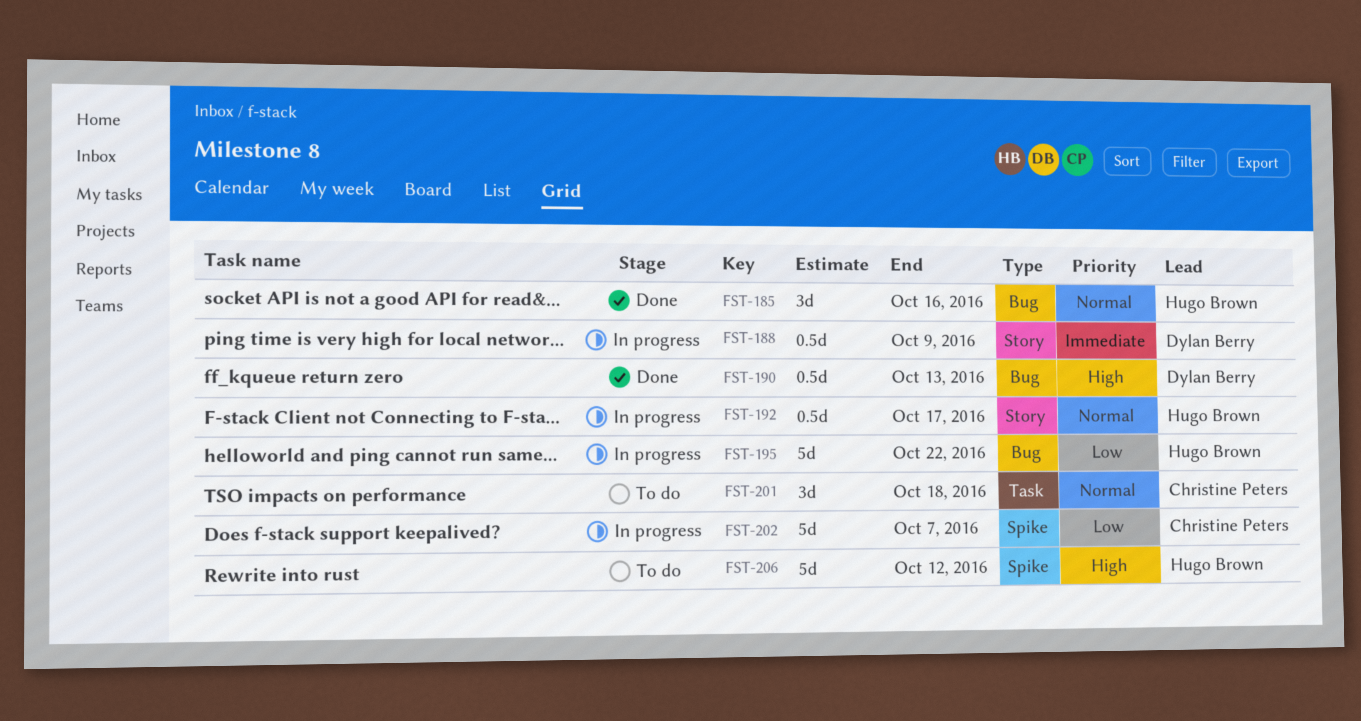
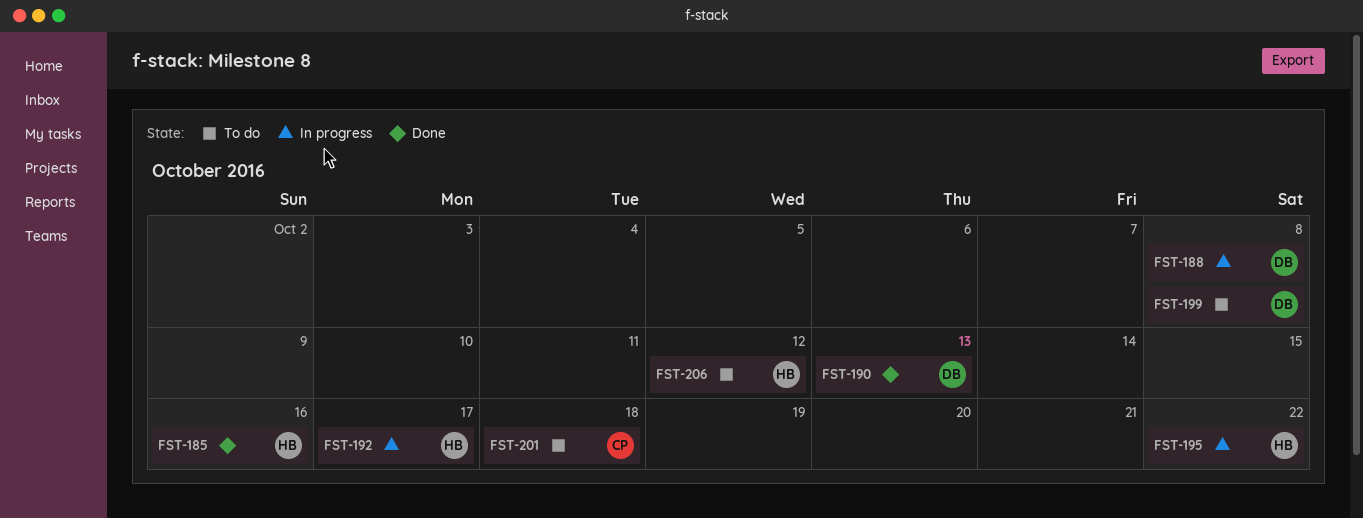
FST-188, due: Oct 9 -> Oct 8
FST-199: none -> present
FST-202: present -> none

